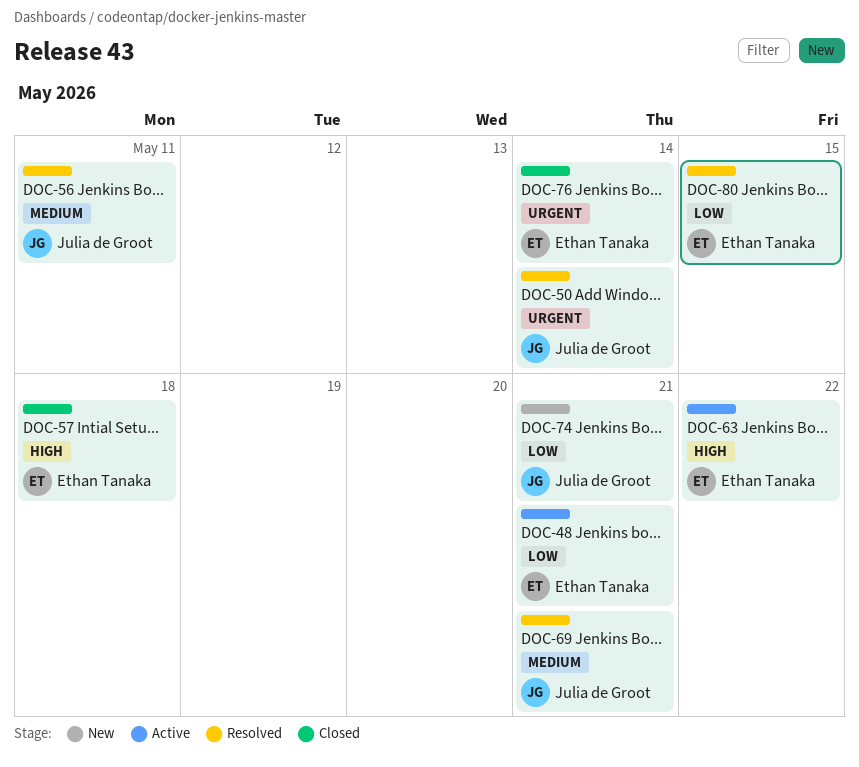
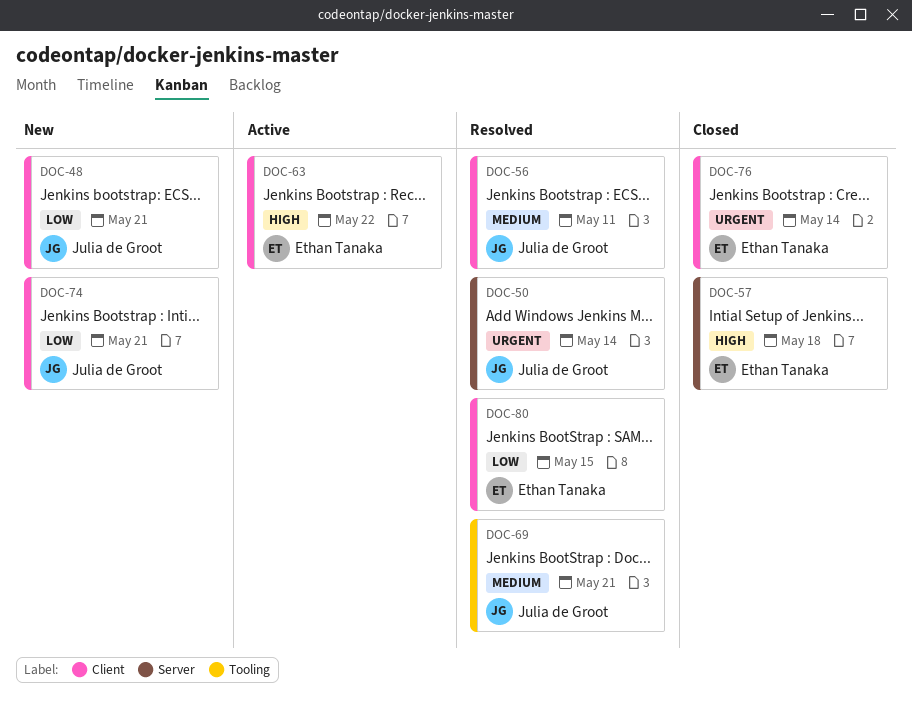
DOC-48, status: Active -> New
DOC-48, owner: Ethan Tanaka -> Julia de Groot

